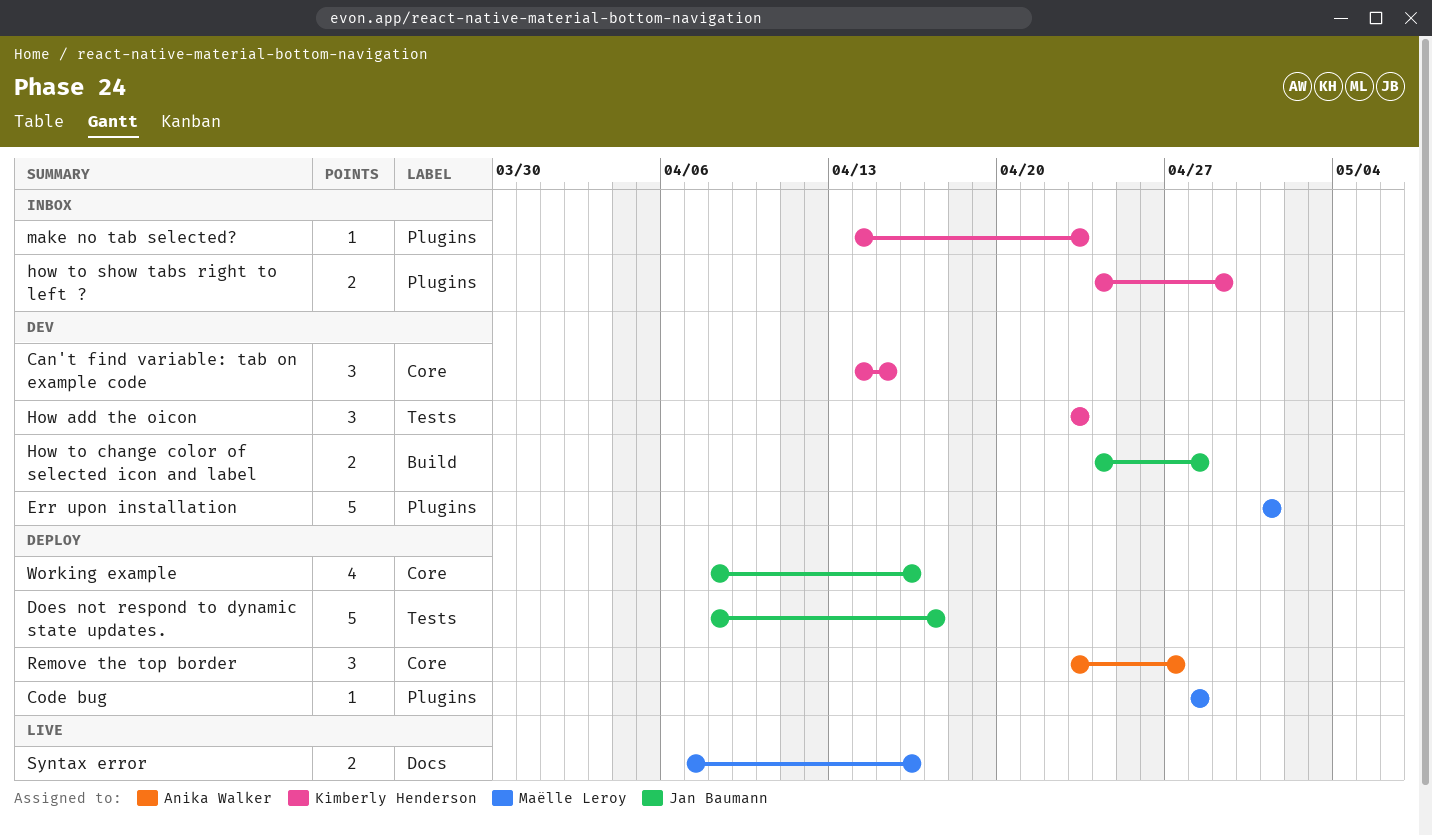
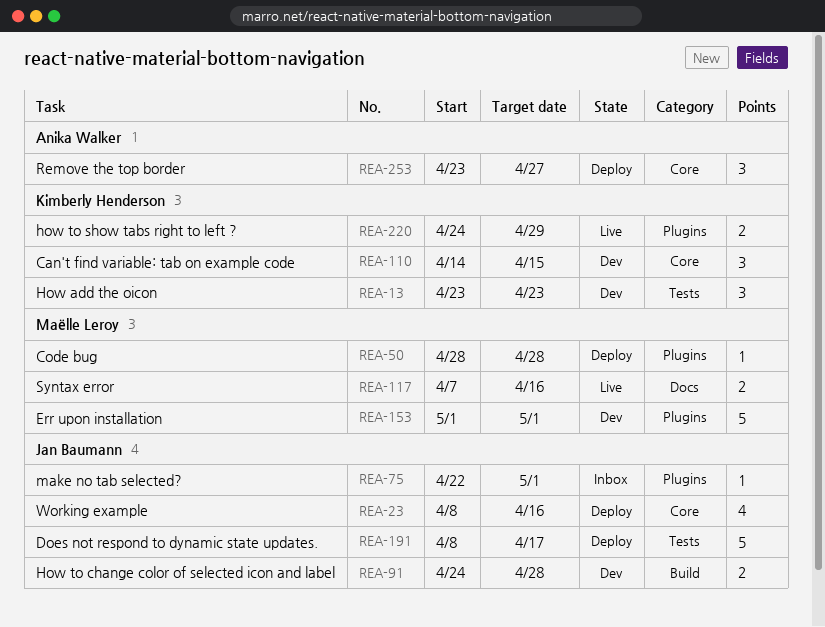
how to show tabs right to left ?, status: Inbox -> Live
make no tab selected?, owner: Kimberly Henderson -> Jan Baumann
make no tab selected?, start: Apr 14 -> Apr 22
make no tab selected?, due: Apr 23 -> May 1

